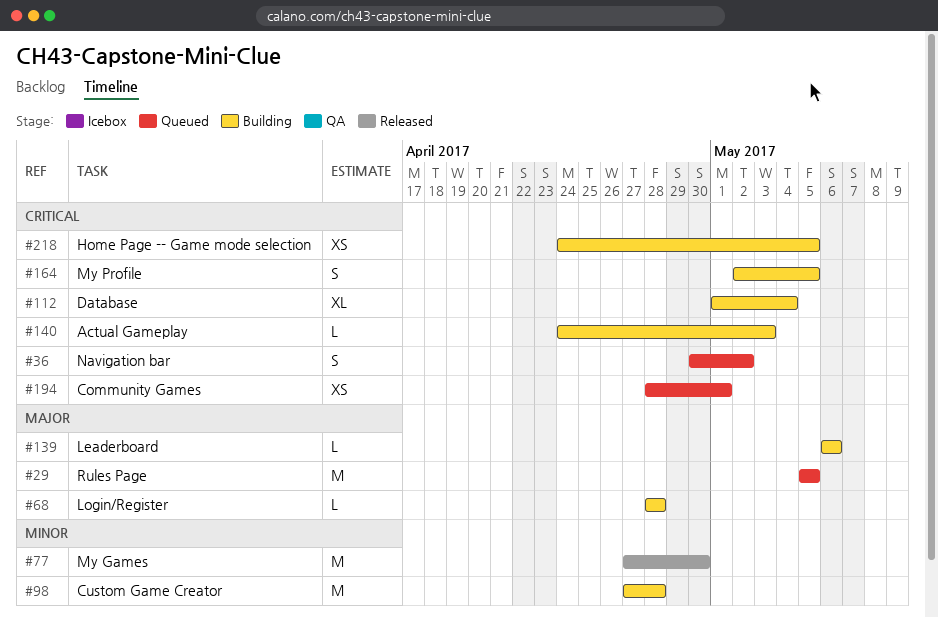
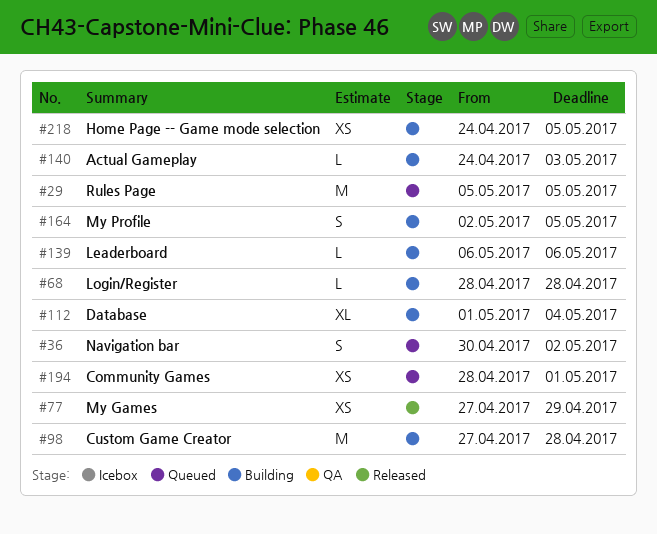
#77, estimate: M -> XS
#77, due: Apr 30 -> Apr 29

